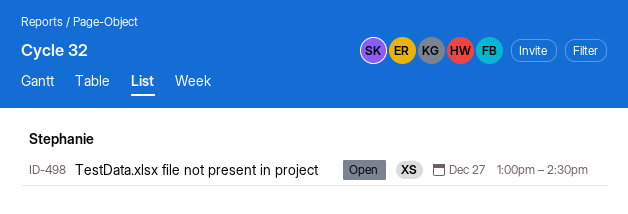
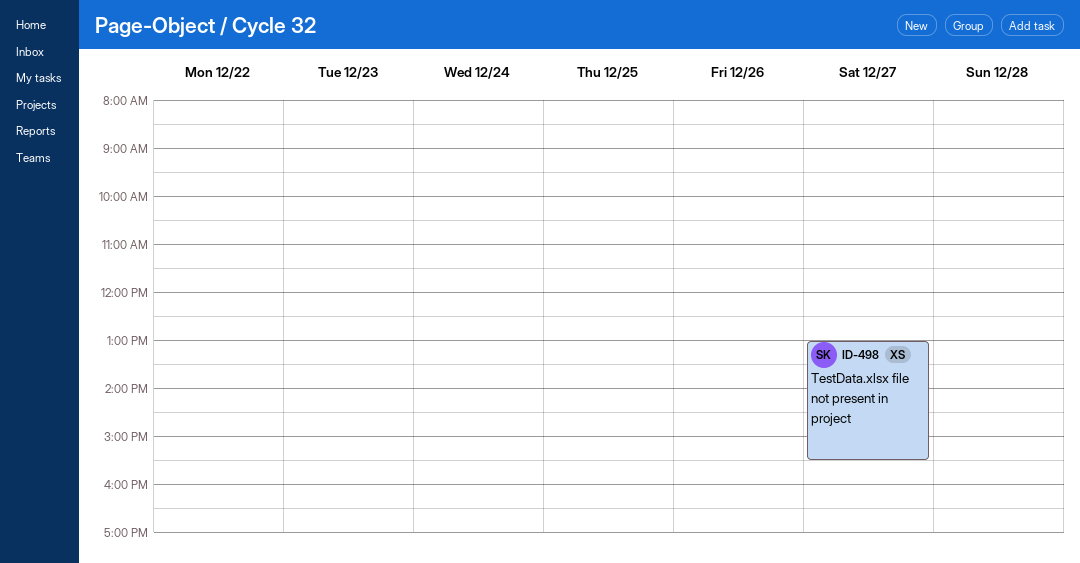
ID-498, ends: 14:30 -> 15:30

